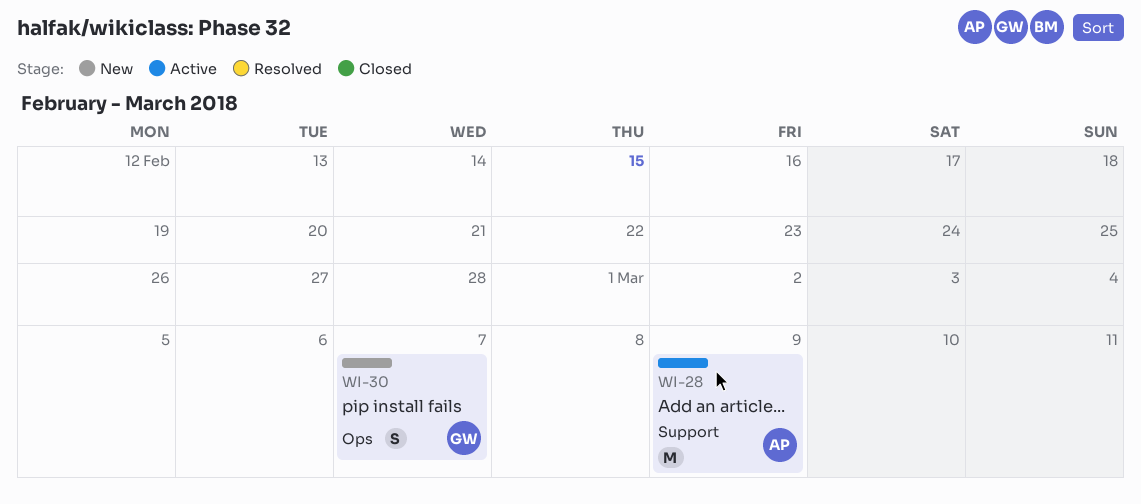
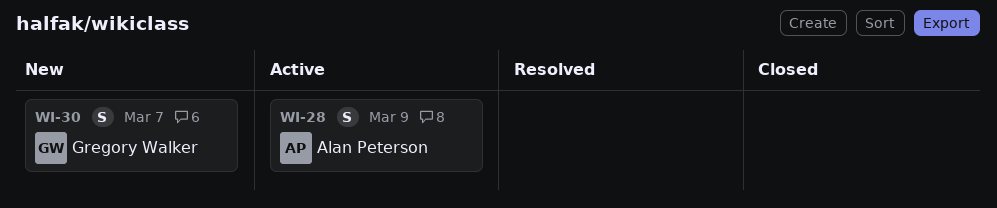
WI-28, estimate: M -> S

